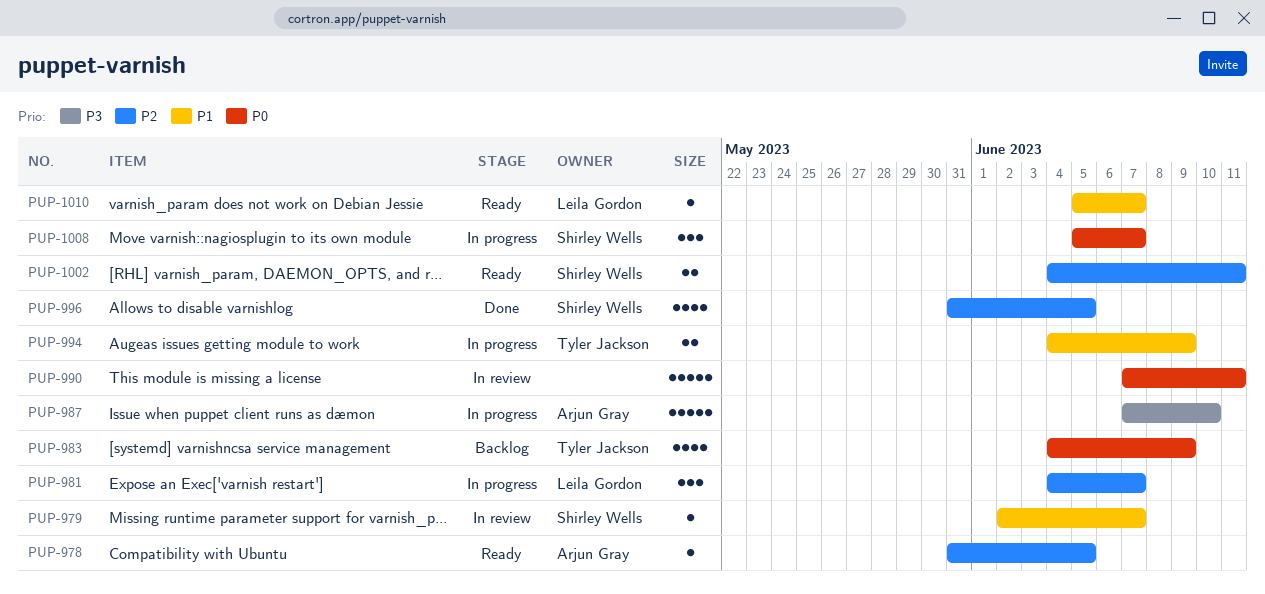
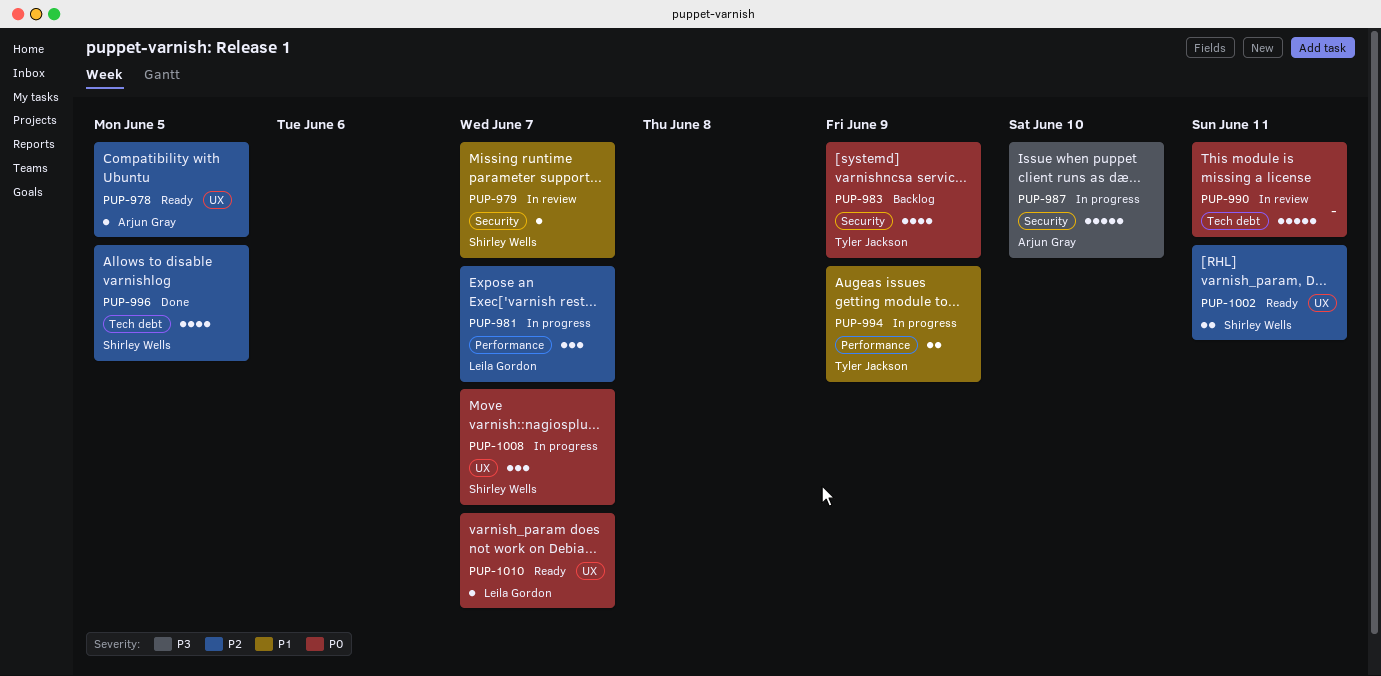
PUP-1010, priority: P1 -> P0

